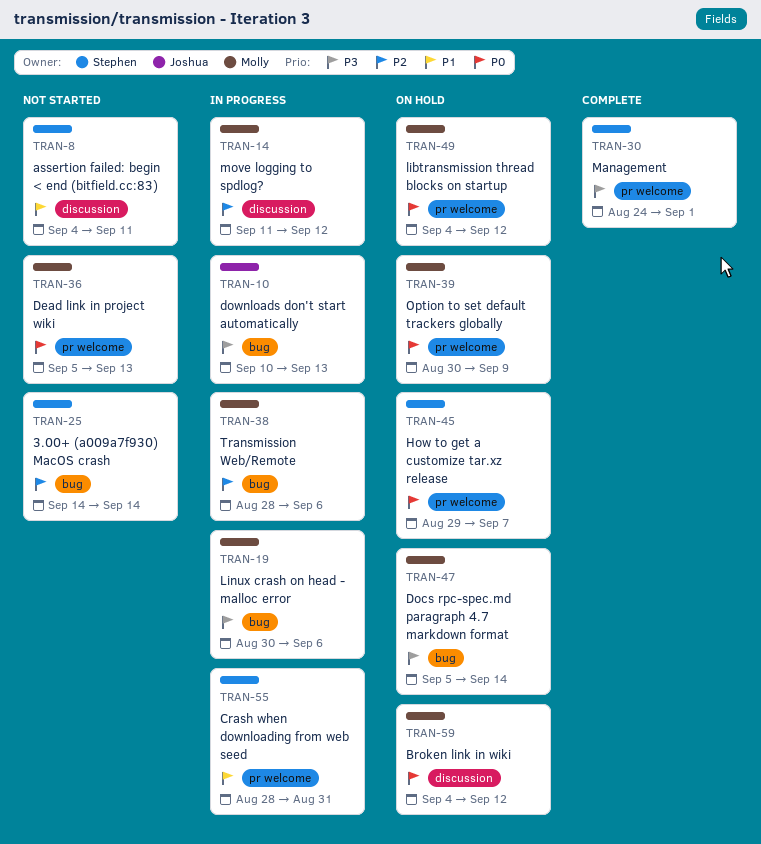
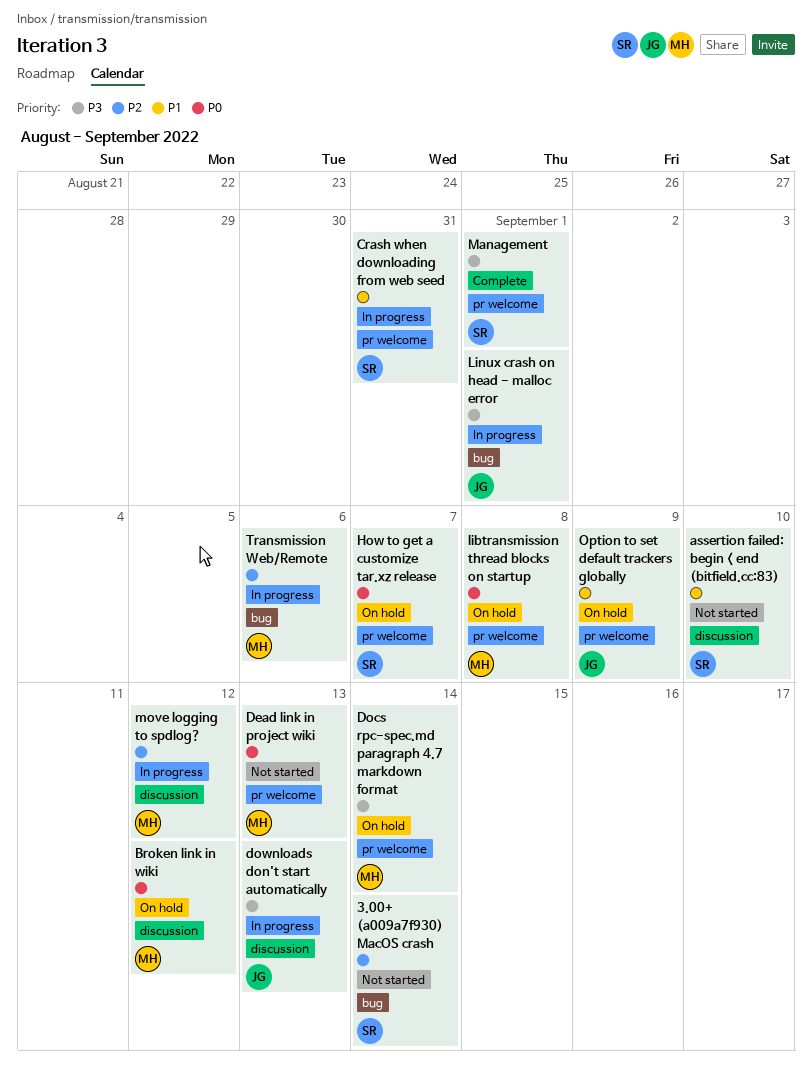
assertion failed: begin < end (bitfield.cc:83), due: Sep 11 -> Sep 10
Docs rpc-spec.md paragraph 4.7 markdown format, label: bug -> pr welcome
downloads don't start automatically, label: bug -> discussion
libtransmission thread blocks on startup, due: Sep 12 -> Sep 8
Linux crash on head - malloc error, owner: Molly -> Joshua
Linux crash on head - malloc error, due: Sep 6 -> Sep 1
Option to set default trackers globally, owner: Molly -> Joshua
Option to set default trackers globally, priority: P0 -> P1

